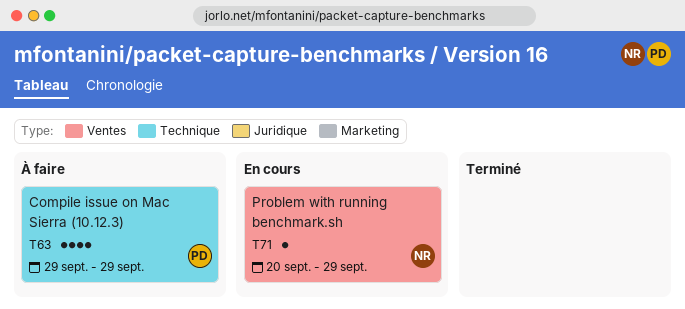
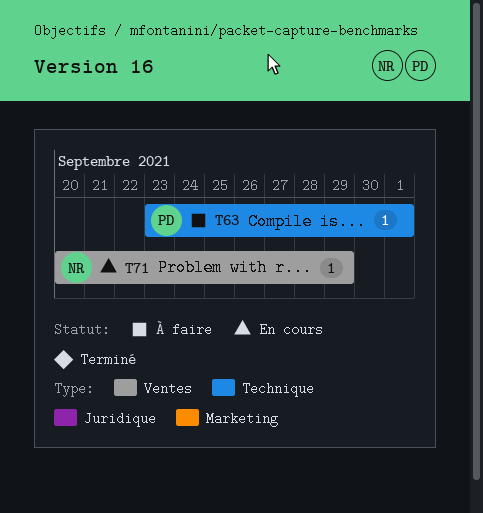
T63, estimate: 4 -> 1
T63, start: Sep 29 -> Sep 23
T63, due: Sep 29 -> Oct 1

